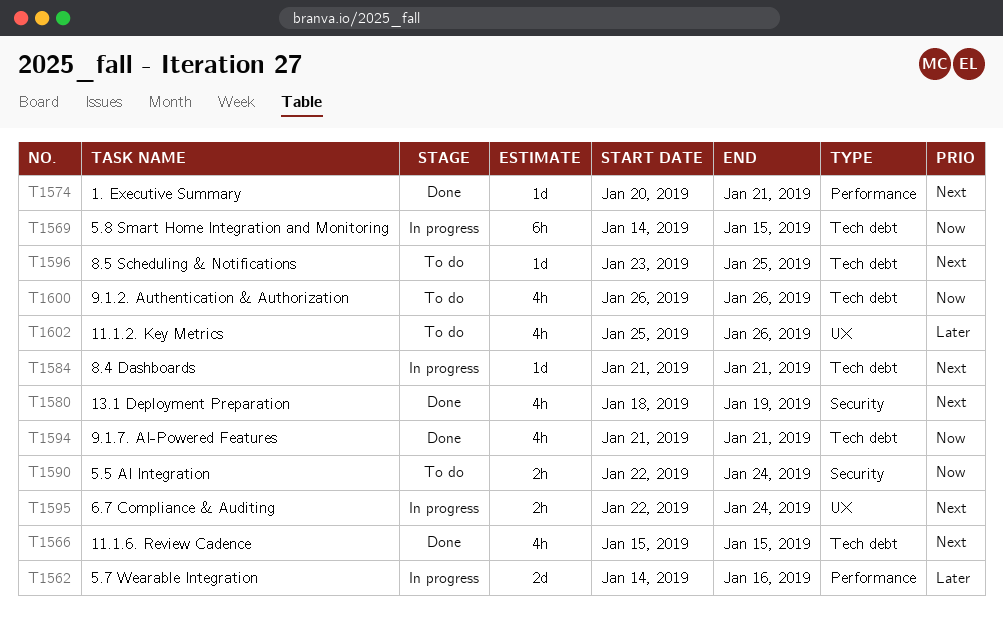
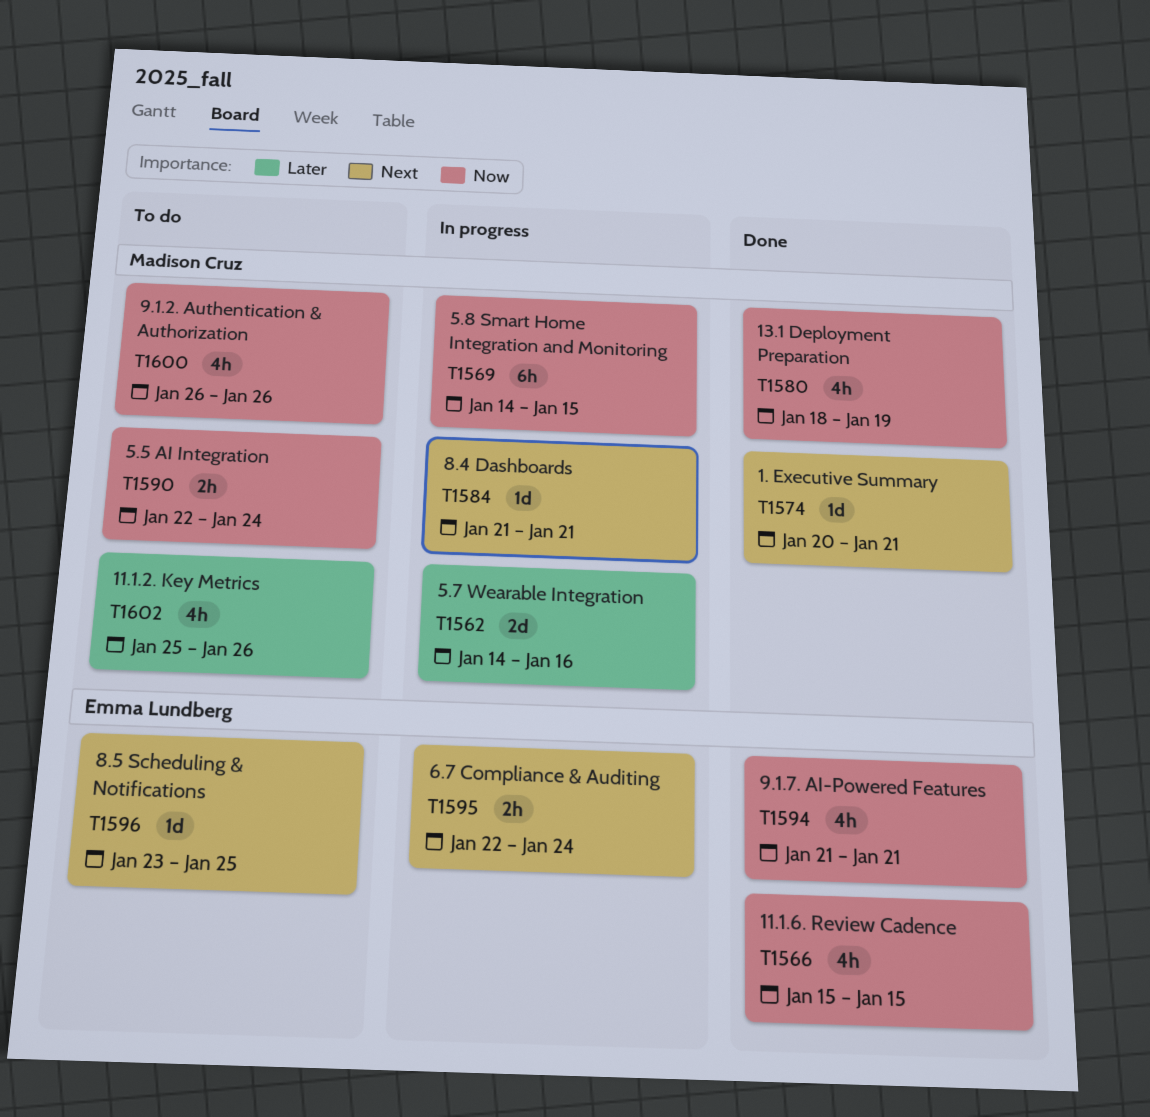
T1566, priority: Next -> Now
T1580, priority: Next -> Now

